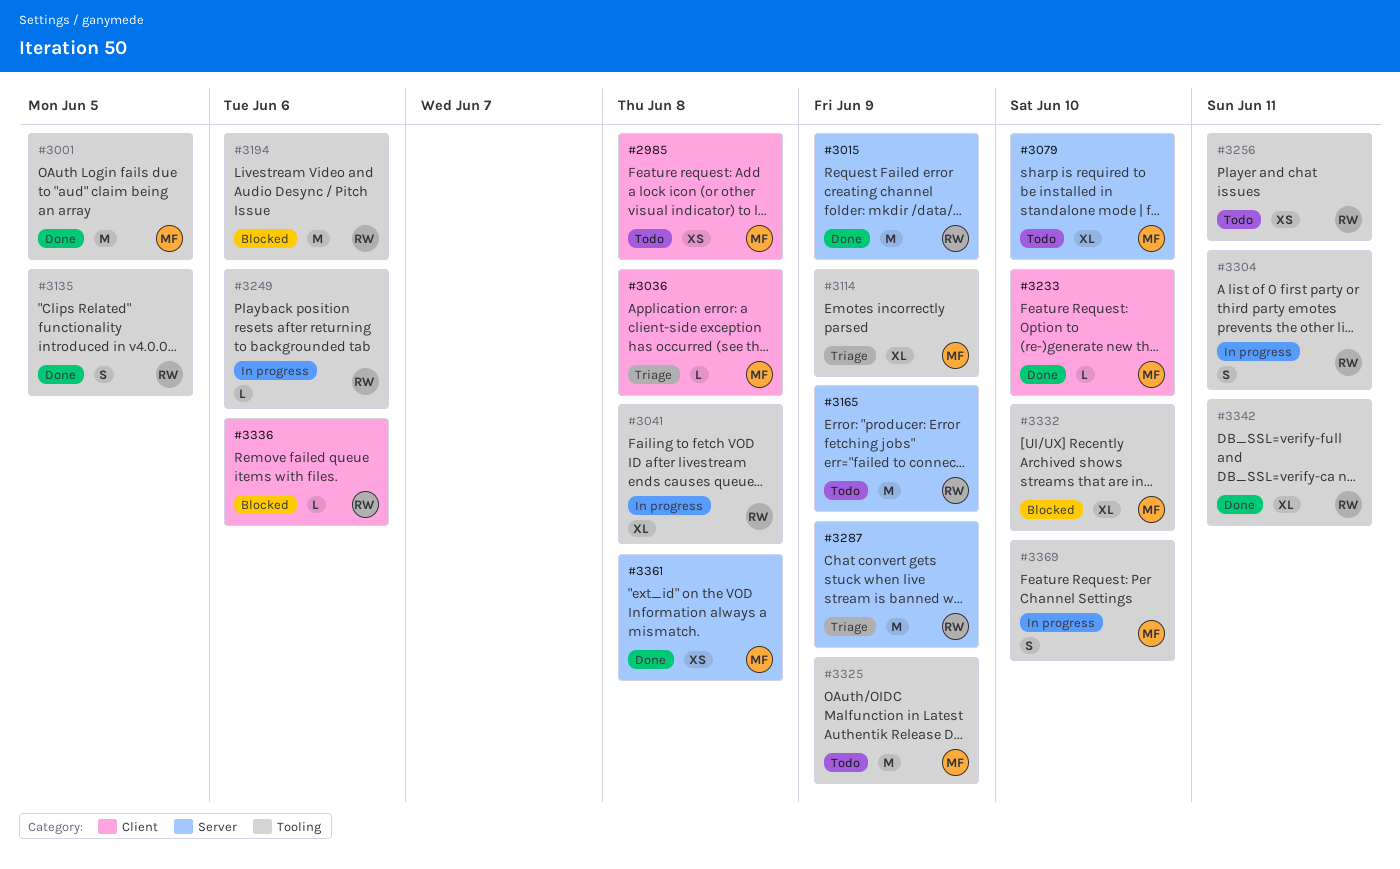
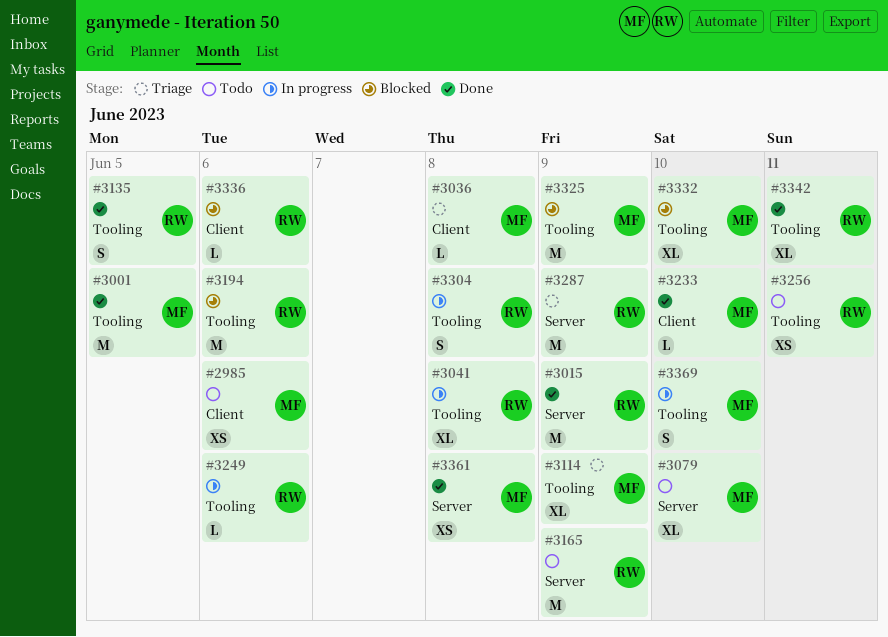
#2985, due: Jun 8 -> Jun 6
#3304, due: Jun 11 -> Jun 8
#3325, status: Todo -> Blocked

